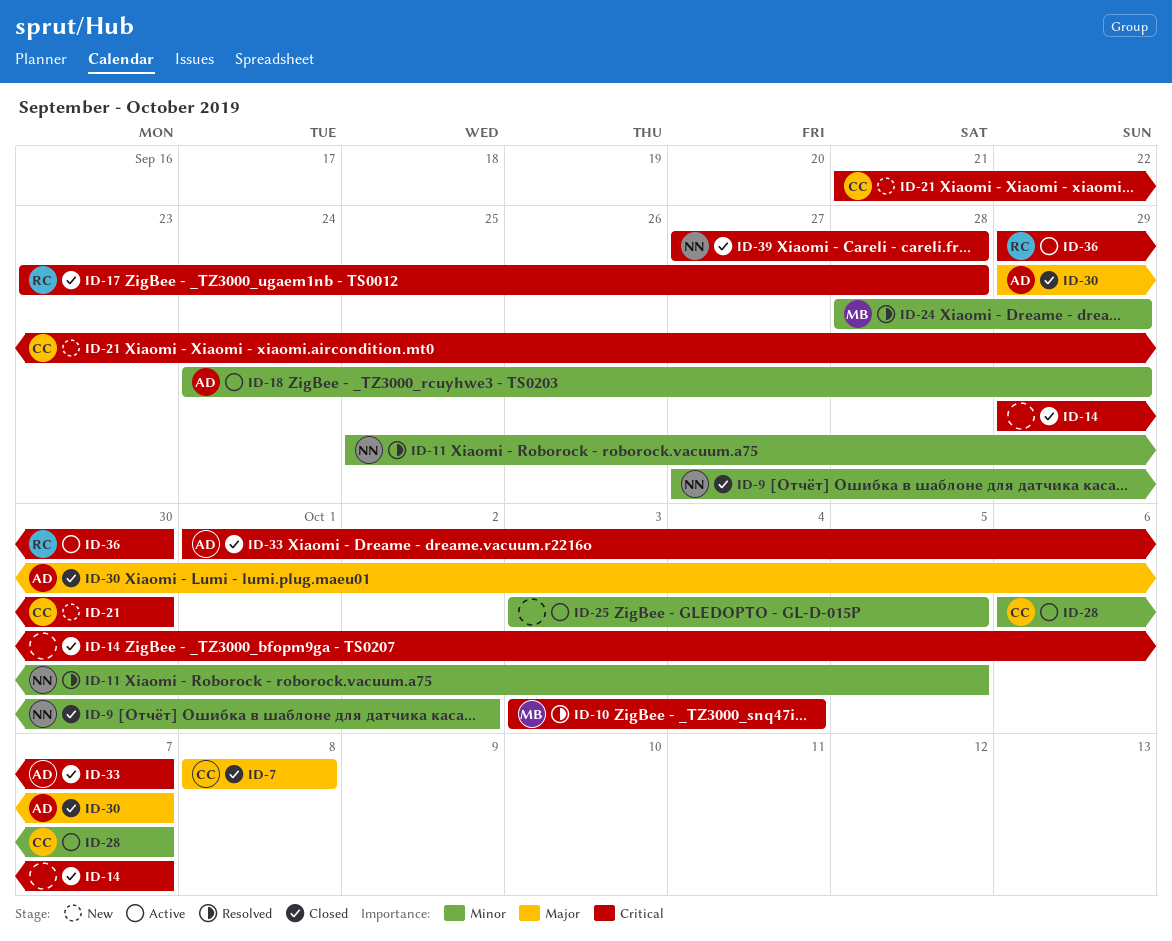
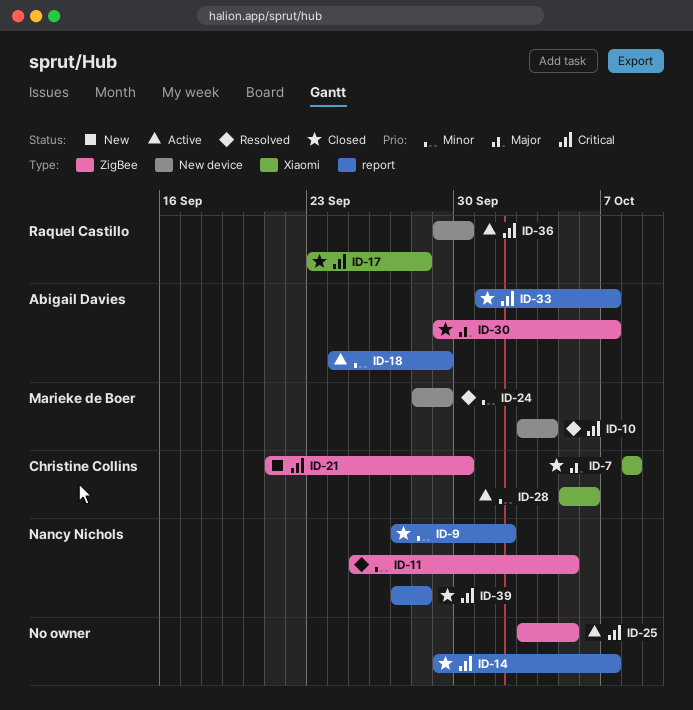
ID-25, priority: Minor -> Critical
ID-28, start: Oct 6 -> Oct 5
ID-28, due: Oct 7 -> Oct 6

